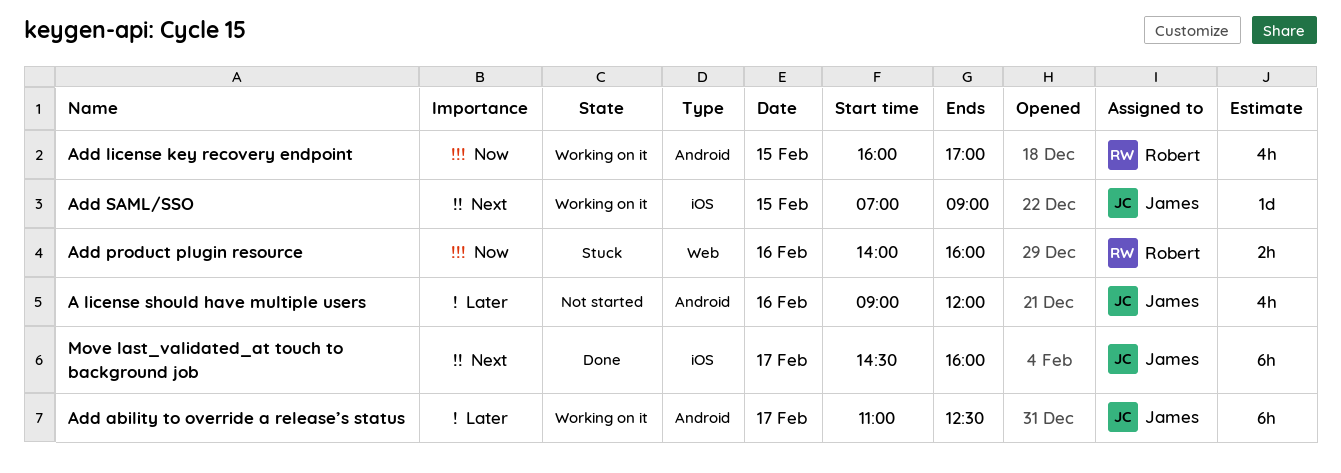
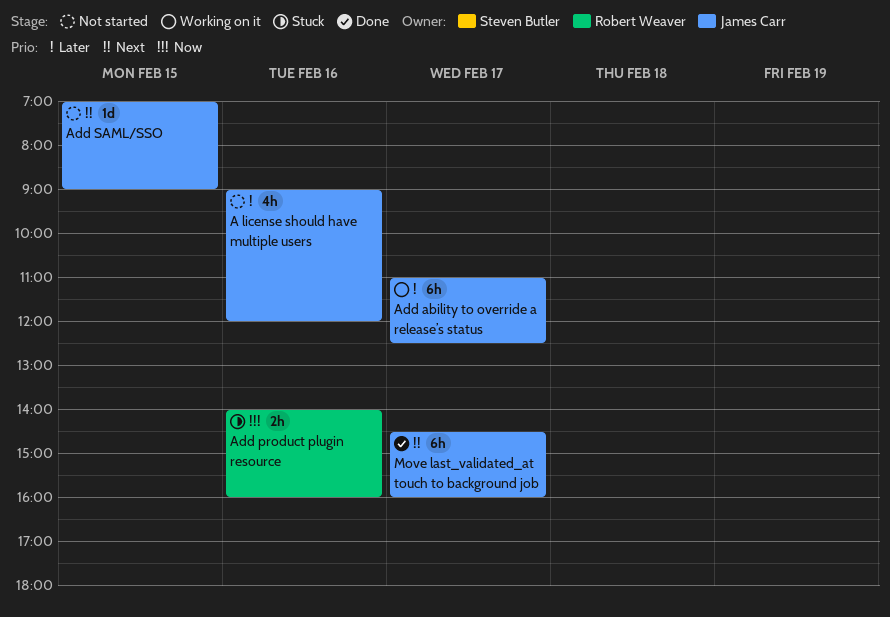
Add license key recovery endpoint: present -> none
Add SAML/SSO, status: Working on it -> Not started

